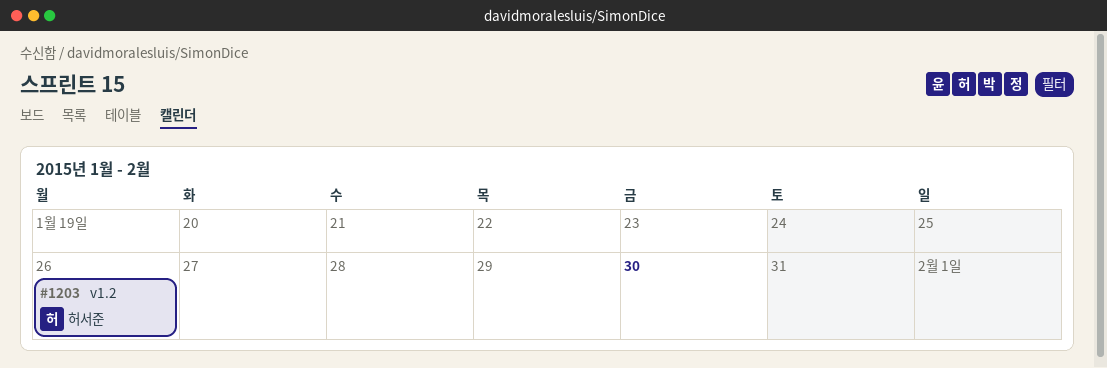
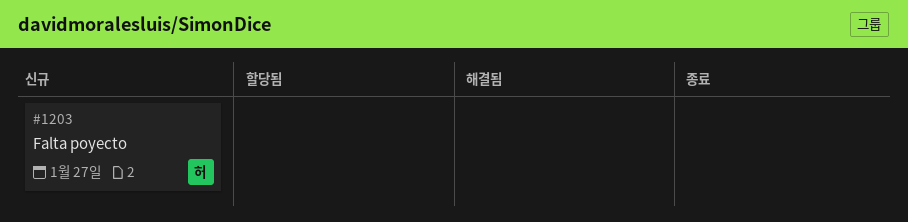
#1203, due: Jan 26 -> Jan 27

